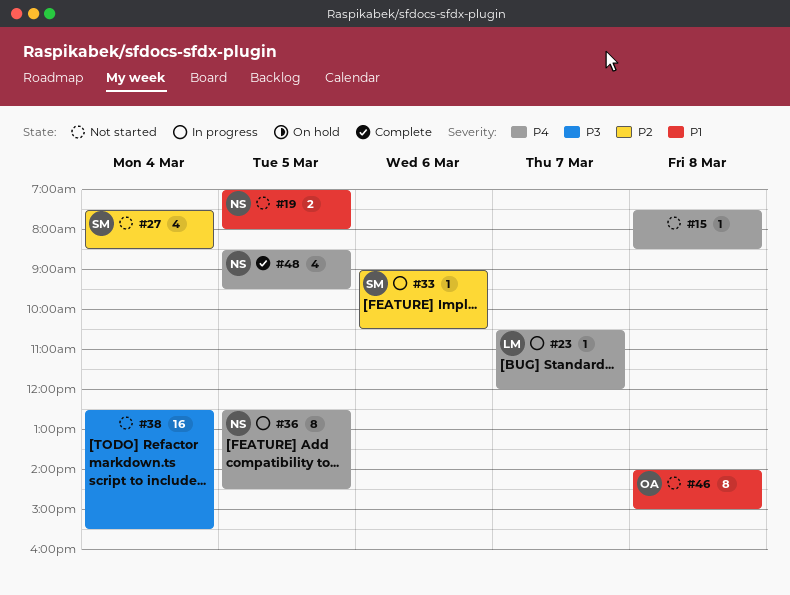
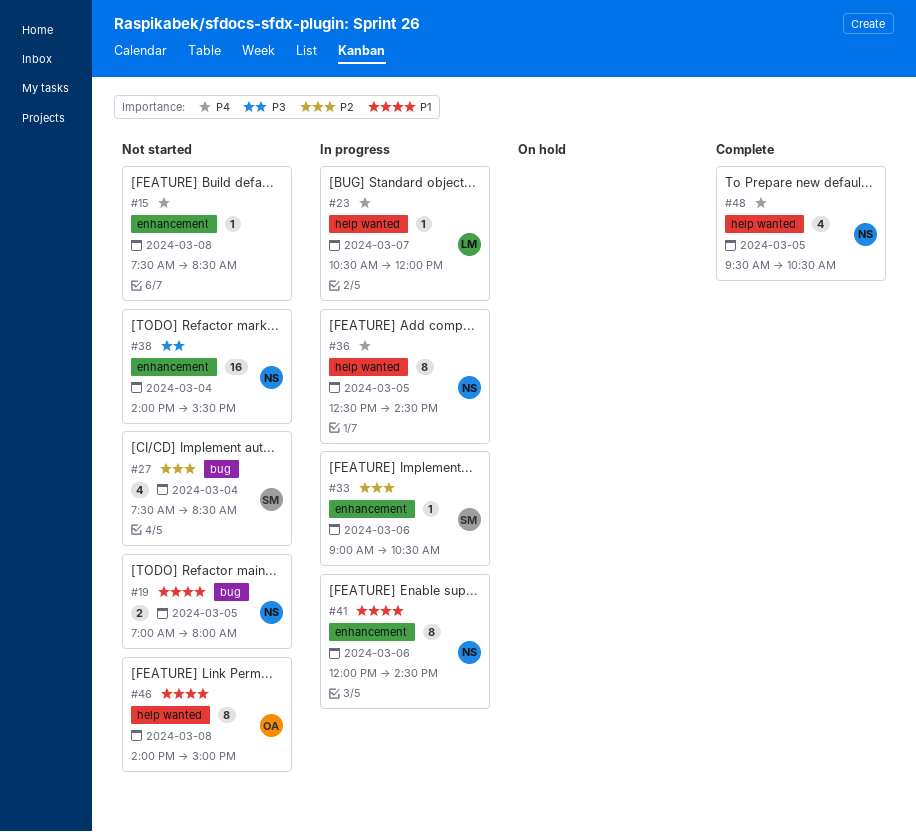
#38, owner: none -> NS
#38, begins: 12:30 -> 14:00
#41: none -> present
#48, begins: 08:30 -> 09:30
#48, ends: 09:30 -> 10:30

